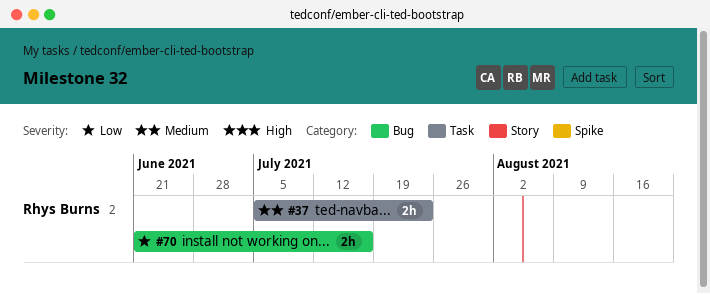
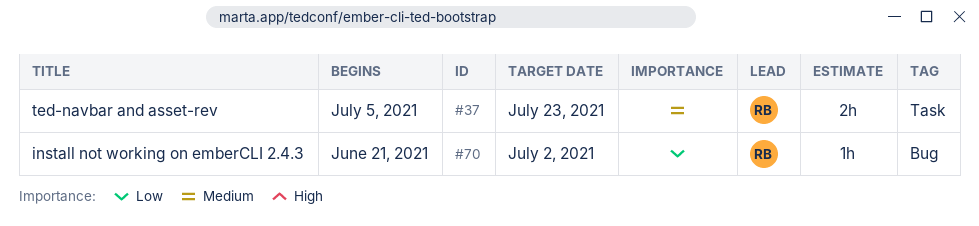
#70, estimate: 2h -> 1h
#70, due: Jul 16 -> Jul 2

